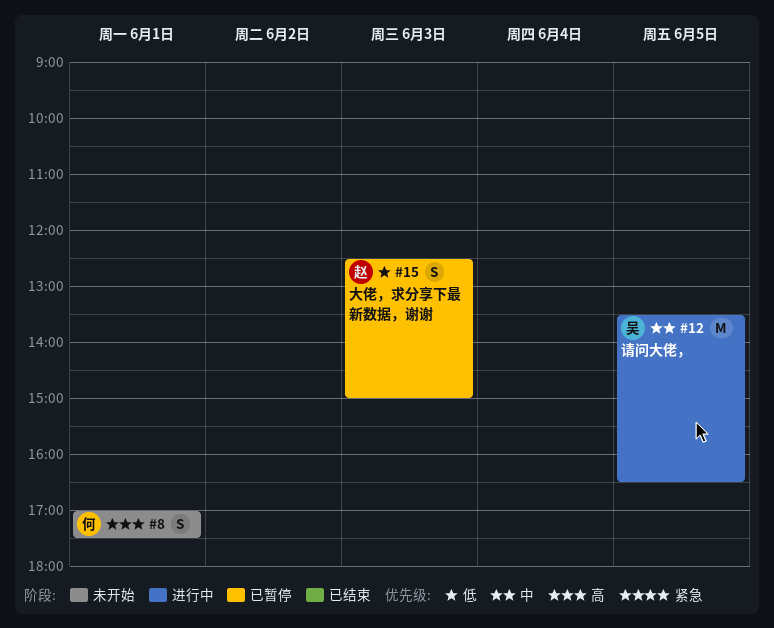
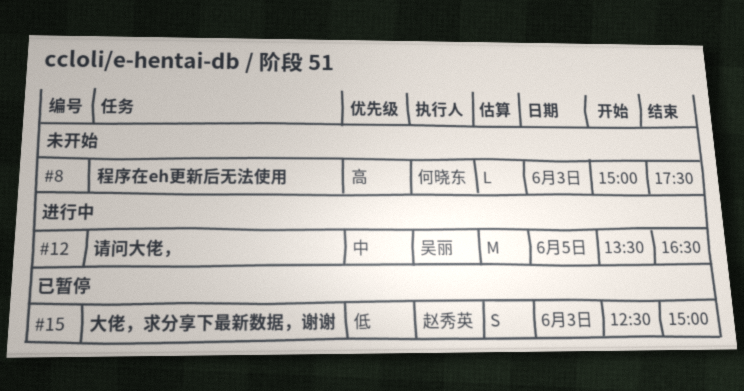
#8, estimate: S -> L
#8, day: Jun 1 -> Jun 3
#8, begins: 17:00 -> 15:00

